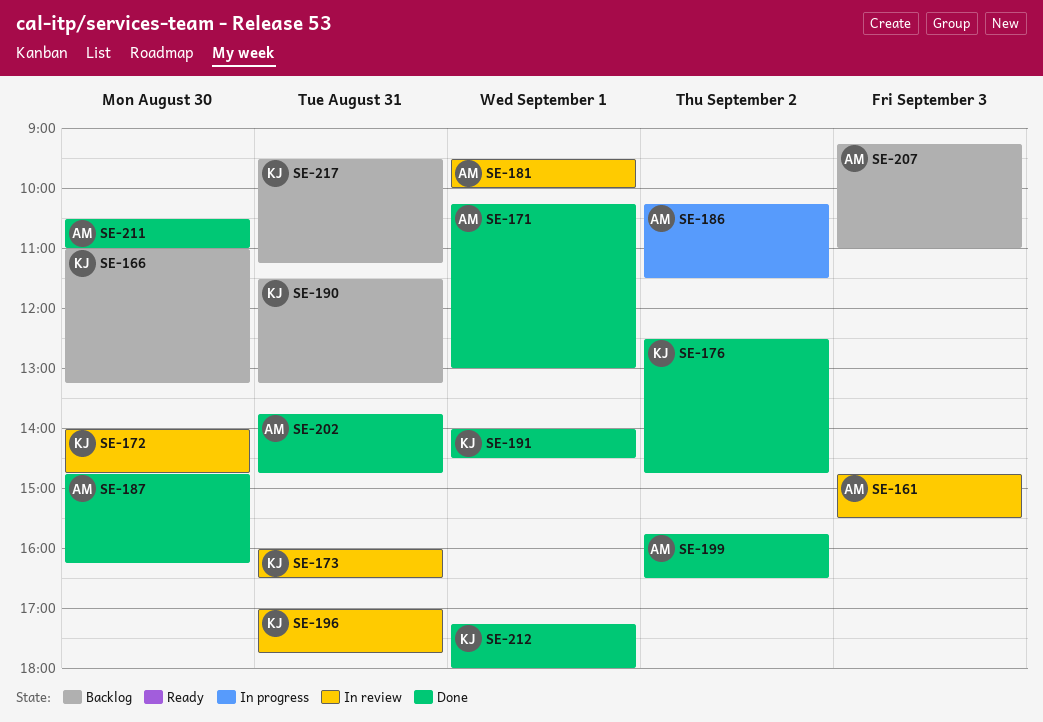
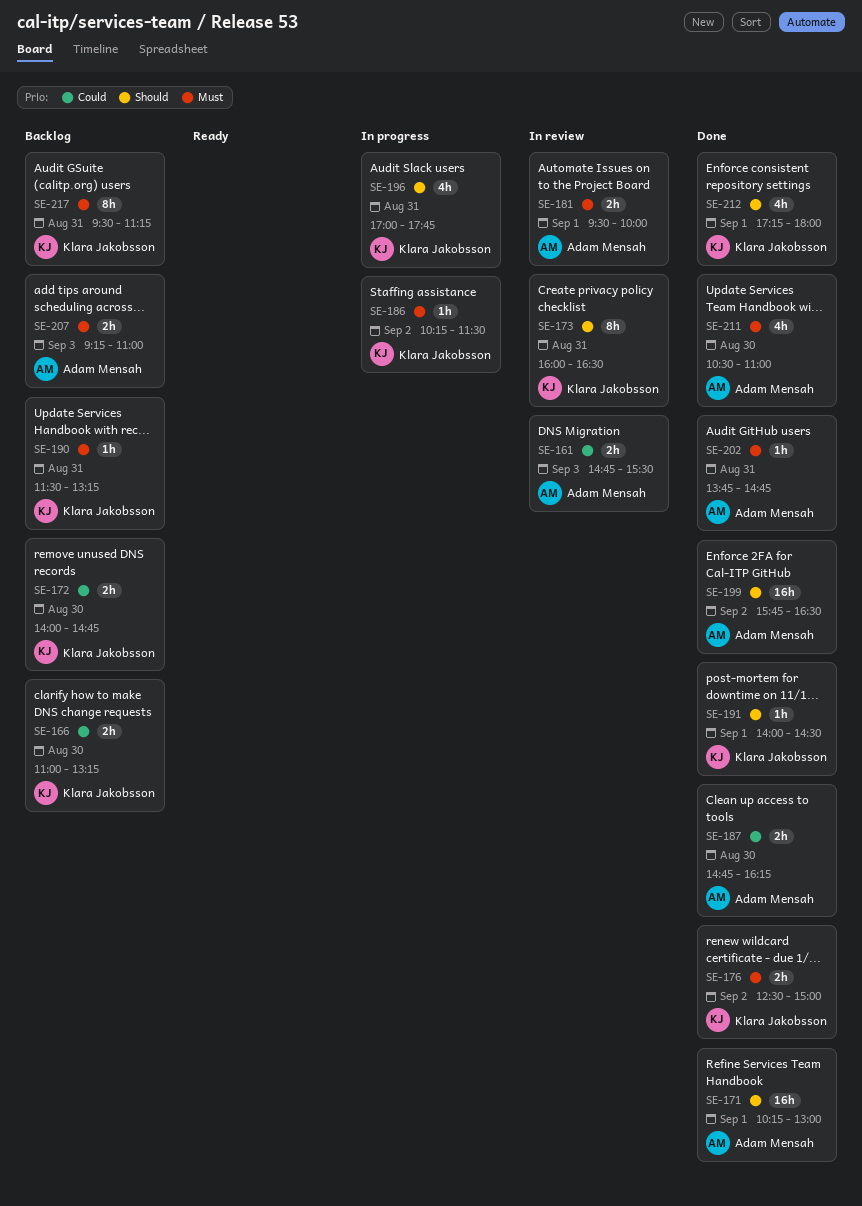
SE-172, status: In review -> Backlog
SE-176, ends: 14:45 -> 15:00
SE-186, owner: Adam Mensah -> Klara Jakobsson
SE-196, status: In review -> In progress

